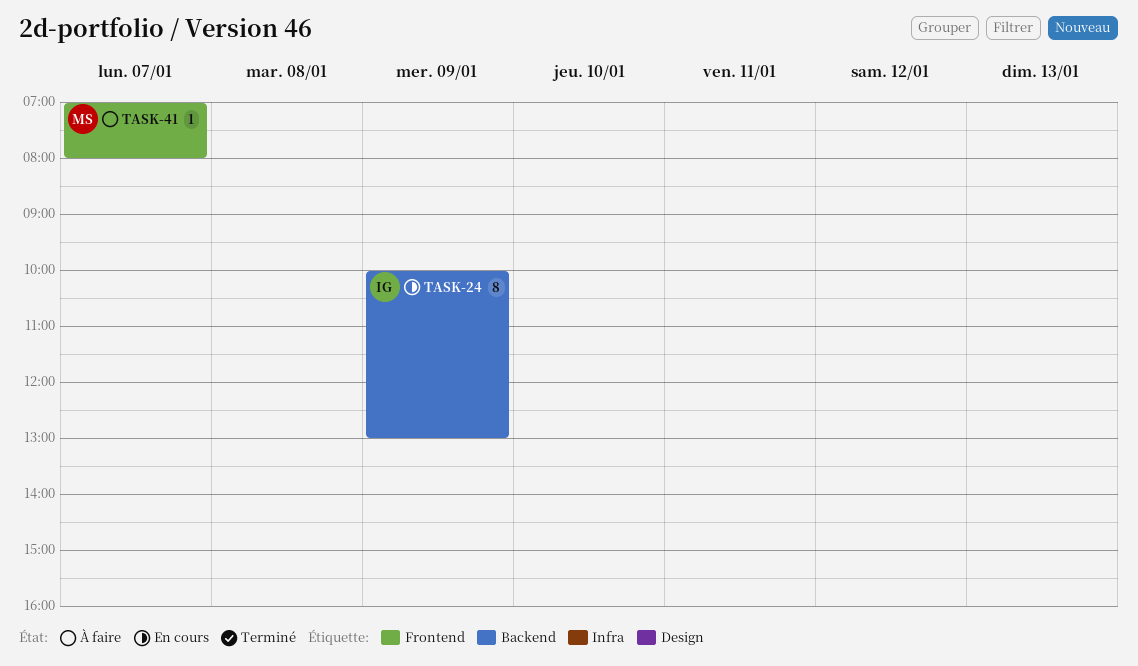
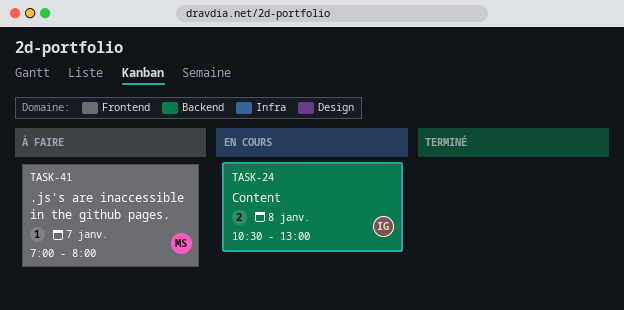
TASK-24, estimate: 8 -> 2
TASK-24, day: Jan 9 -> Jan 8
TASK-24, begins: 10:00 -> 10:30

